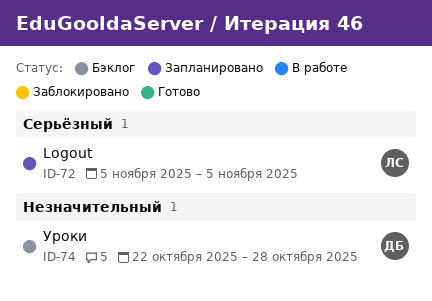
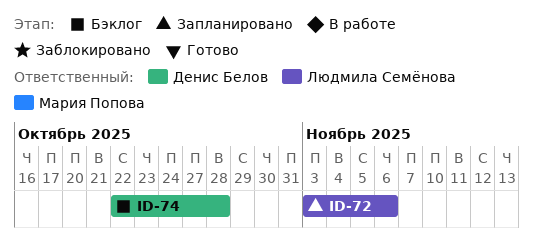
ID-72, start: Nov 5 -> Nov 3
ID-72, due: Nov 5 -> Nov 6

